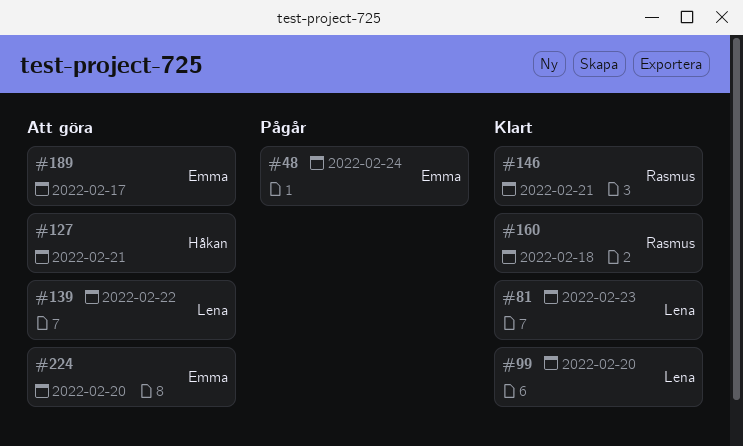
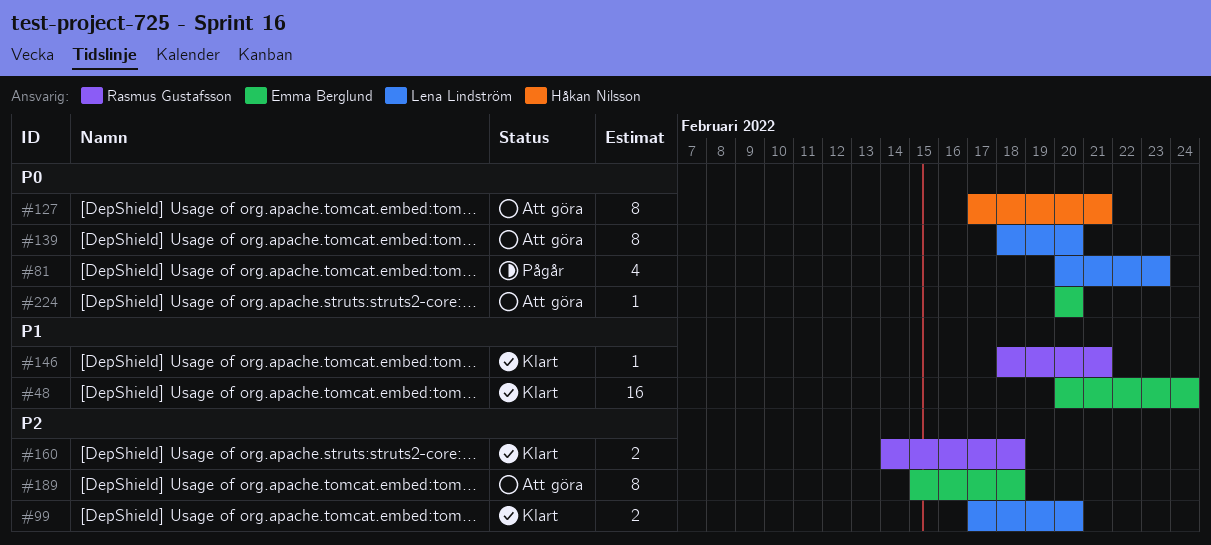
#48, status: Pågår -> Klart
#81, status: Klart -> Pågår
#139, due: Feb 22 -> Feb 20
#189, due: Feb 17 -> Feb 18

